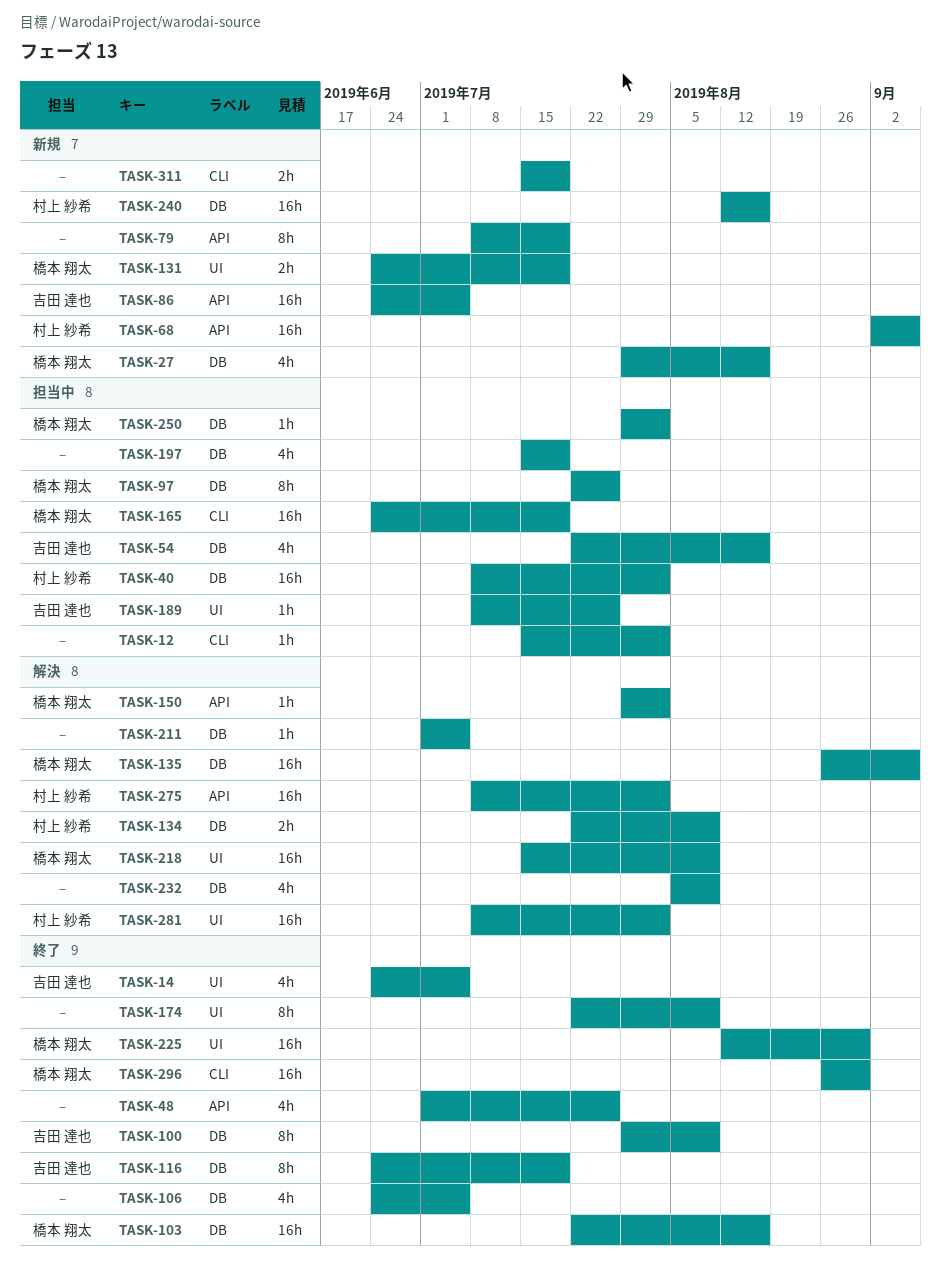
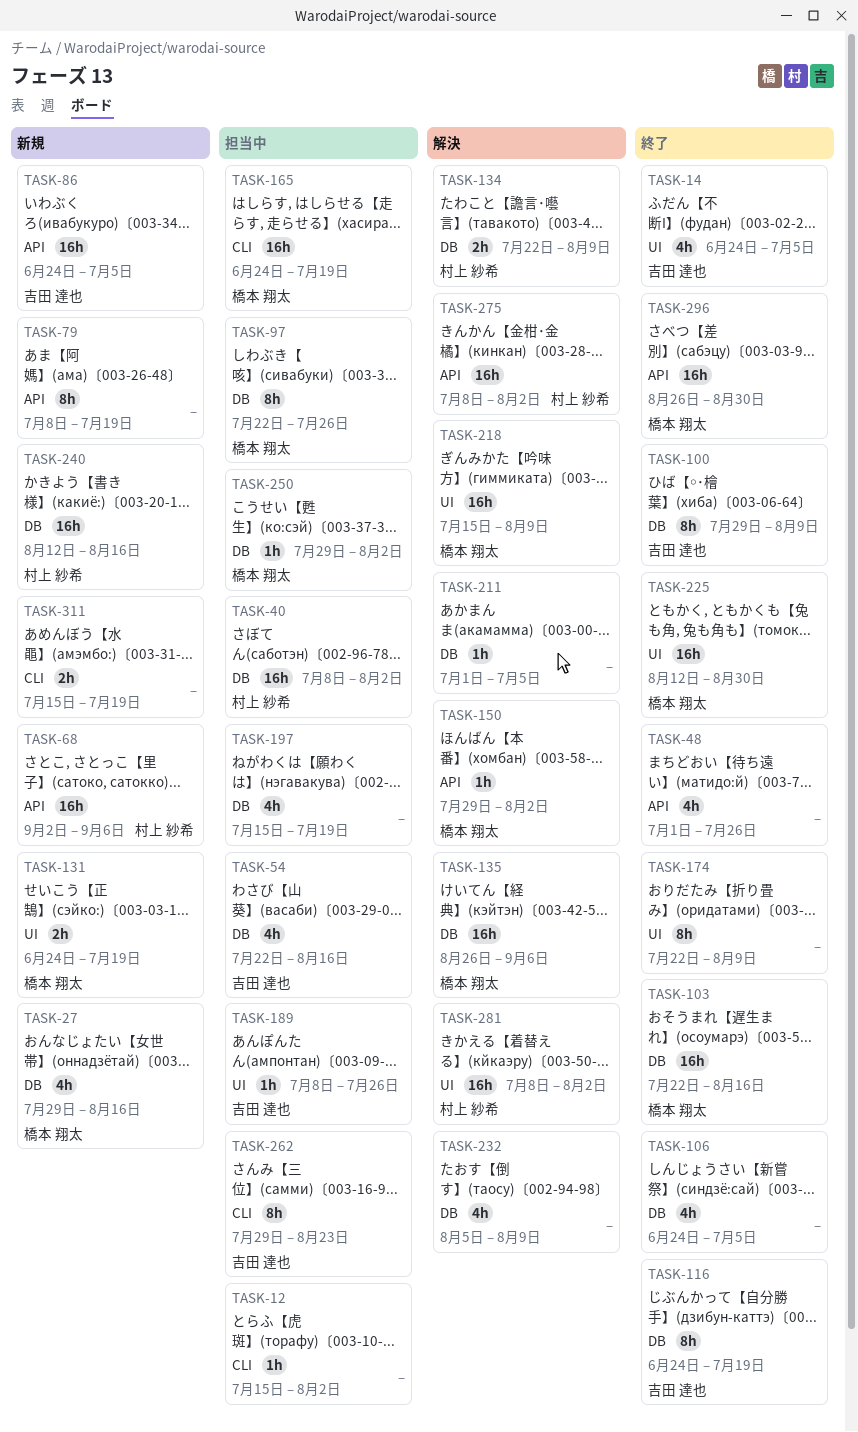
TASK-262: none -> present
TASK-296, label: CLI -> API

